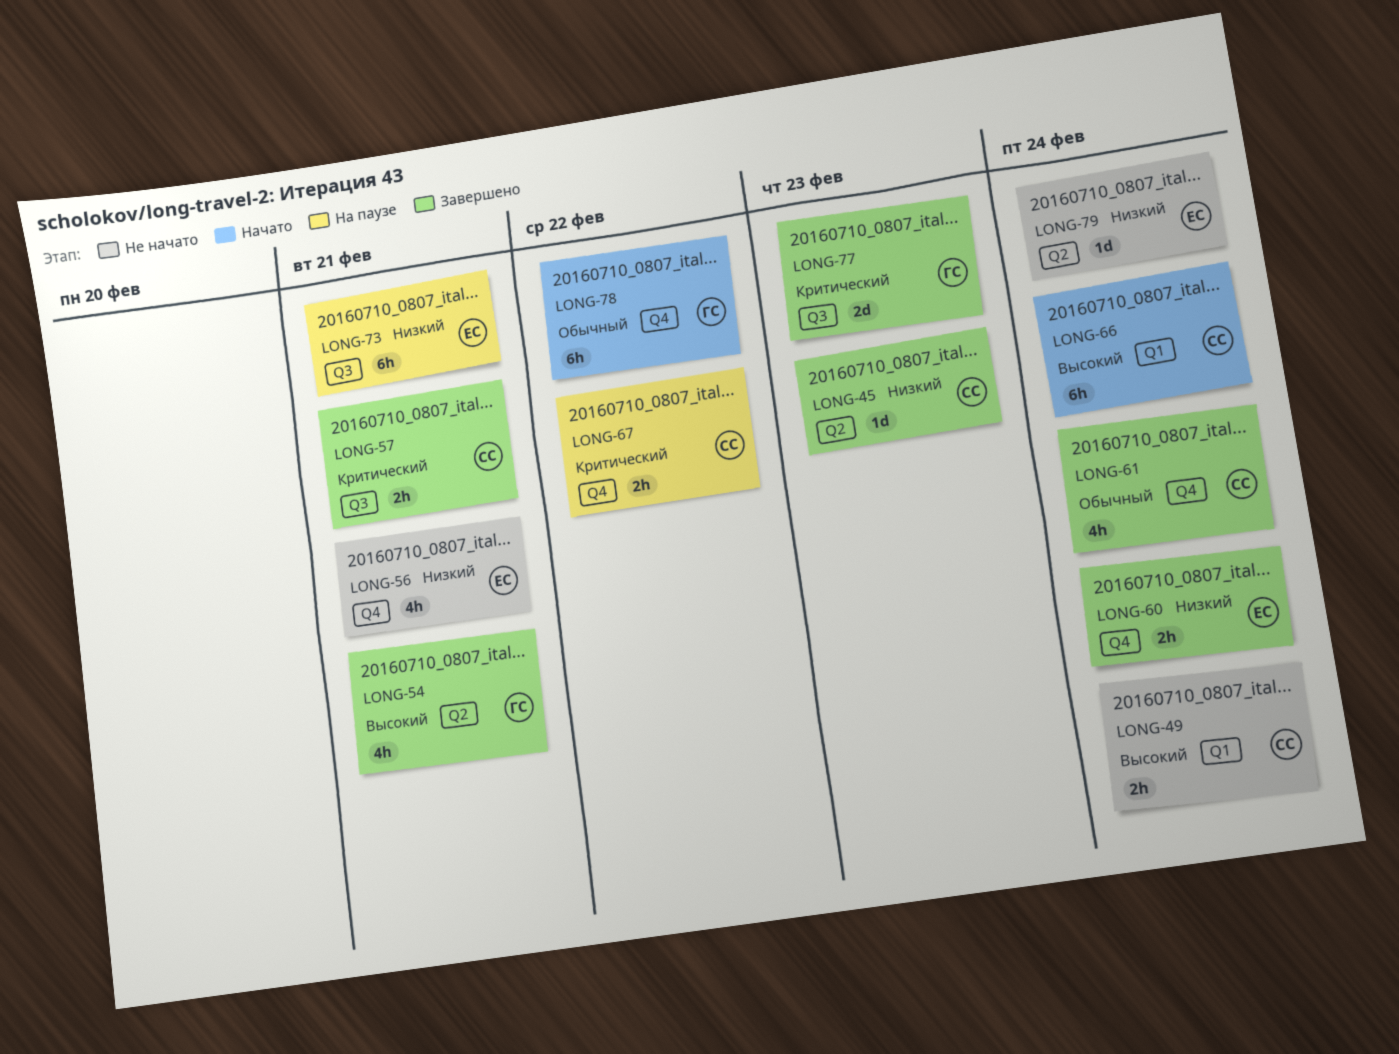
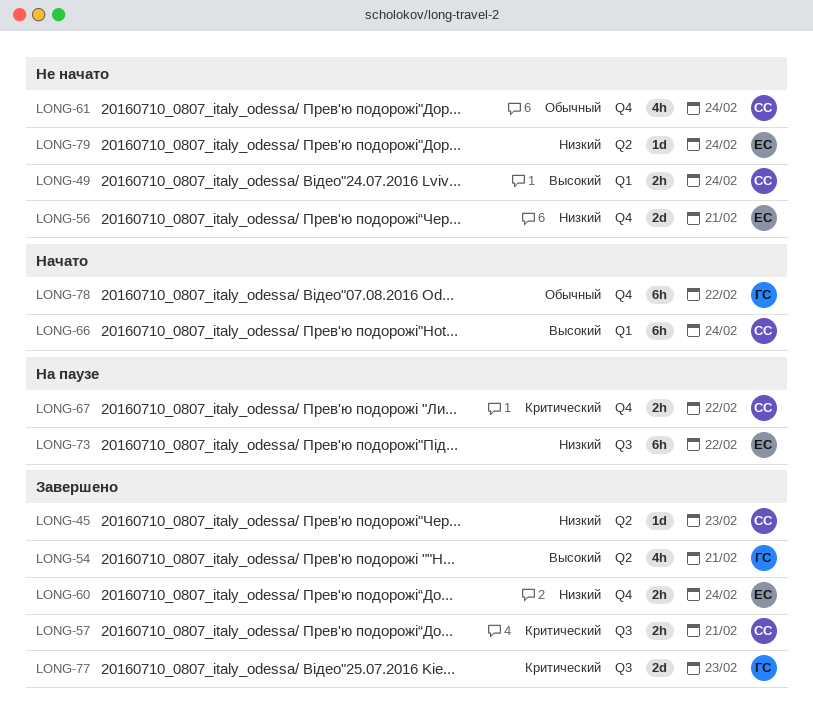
LONG-56, estimate: 4h -> 2d
LONG-61, status: Завершено -> Не начато
LONG-73, due: Feb 21 -> Feb 22

